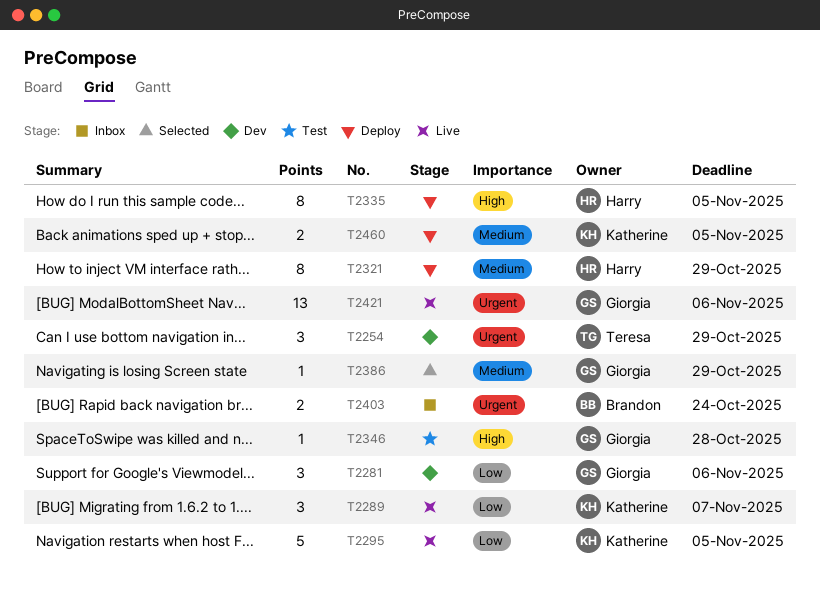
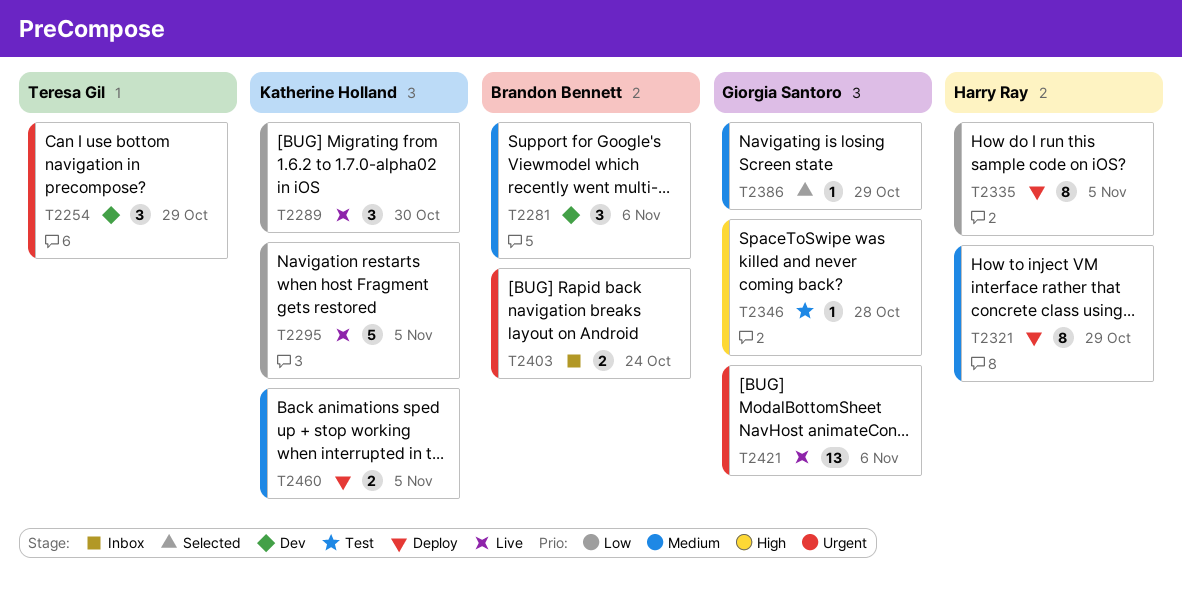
T2281, owner: Giorgia Santoro -> Brandon Bennett
T2281, priority: Low -> Medium
T2289, due: Nov 7 -> Oct 30
T2335, priority: High -> Low

